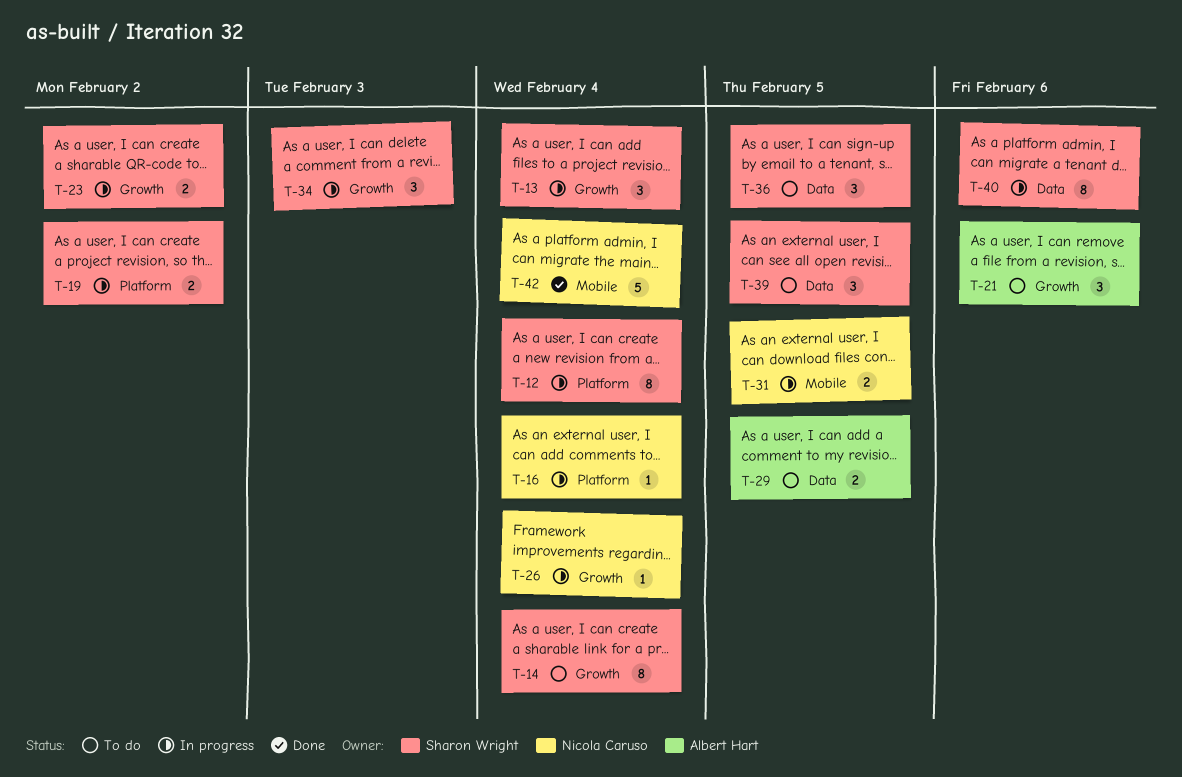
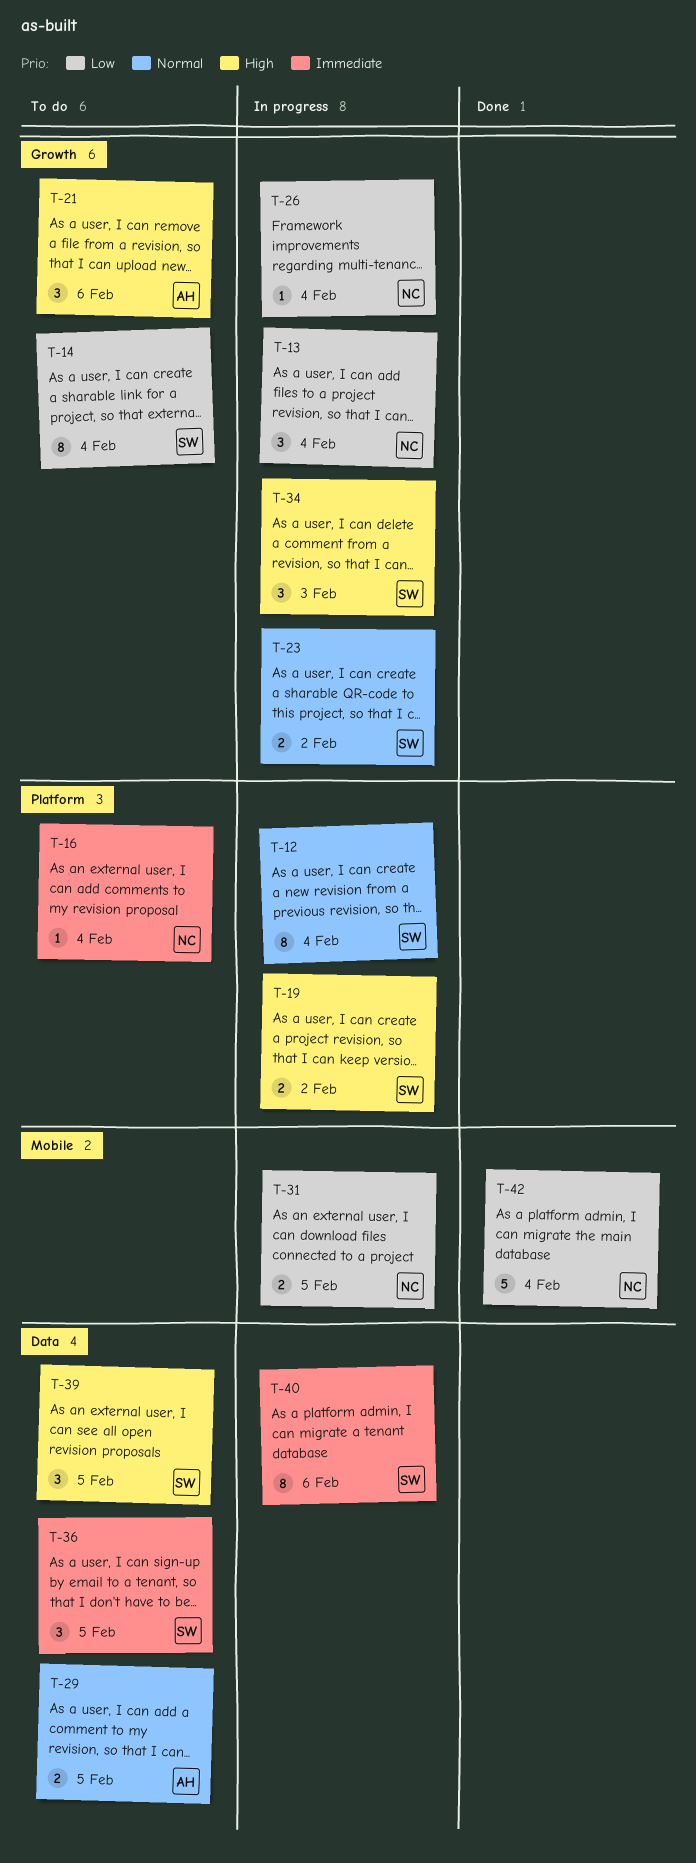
T-13, owner: Sharon Wright -> Nicola Caruso
T-16, status: In progress -> To do

